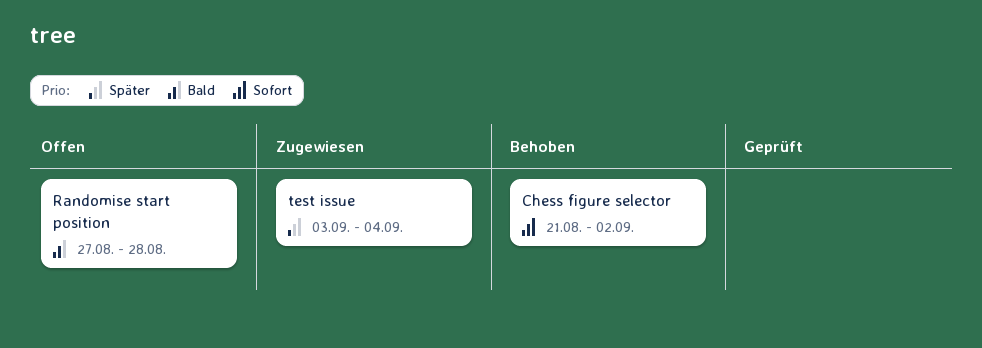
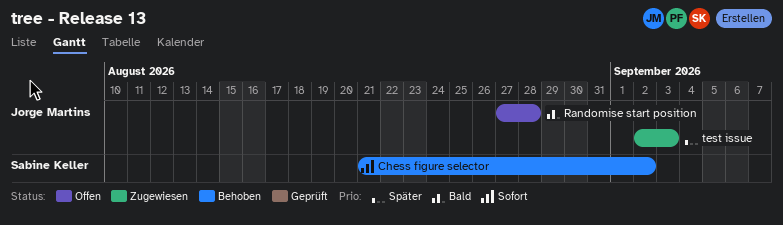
test issue, start: Sep 3 -> Sep 2
test issue, due: Sep 4 -> Sep 3

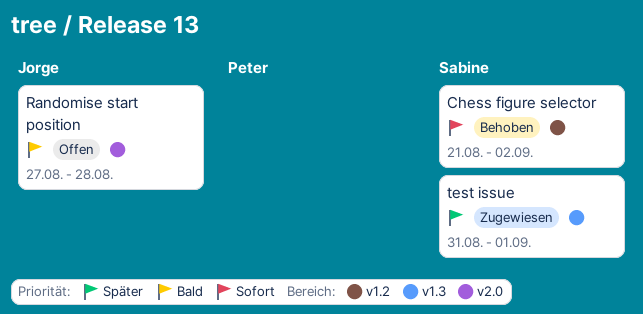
test issue, owner: Jorge Martins -> Sabine Keller
test issue, start: Sep 2 -> Aug 31
test issue, due: Sep 3 -> Sep 1

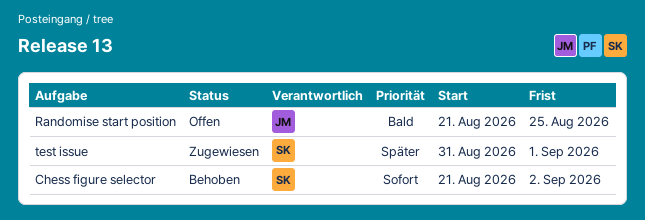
Randomise start position, start: Aug 27 -> Aug 21
Randomise start position, due: Aug 28 -> Aug 25

